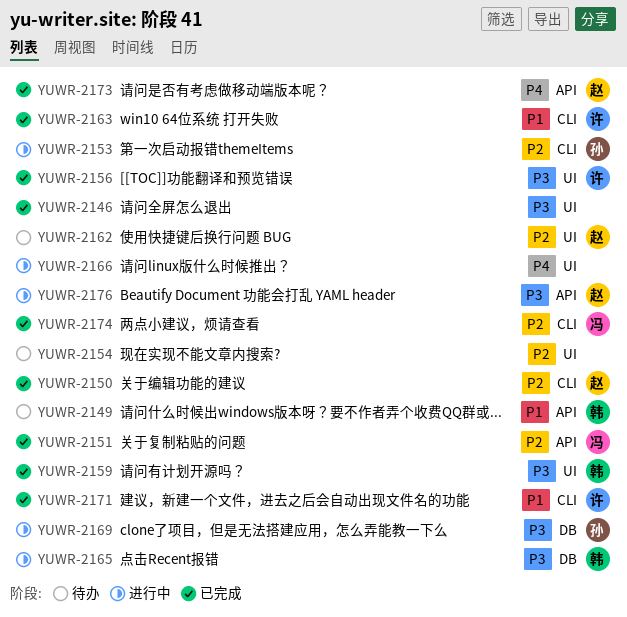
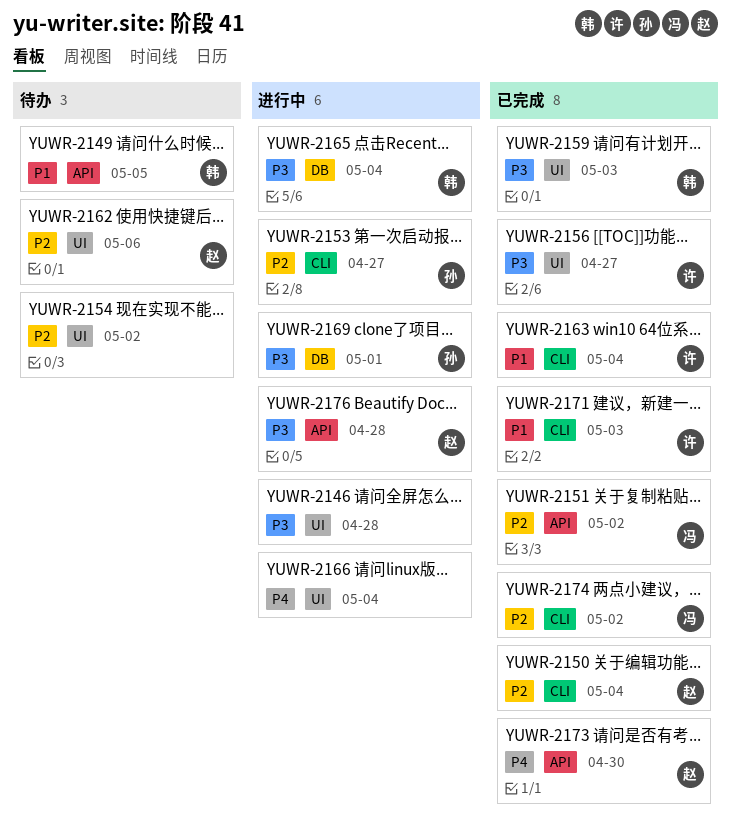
YUWR-2146, status: 已完成 -> 进行中

